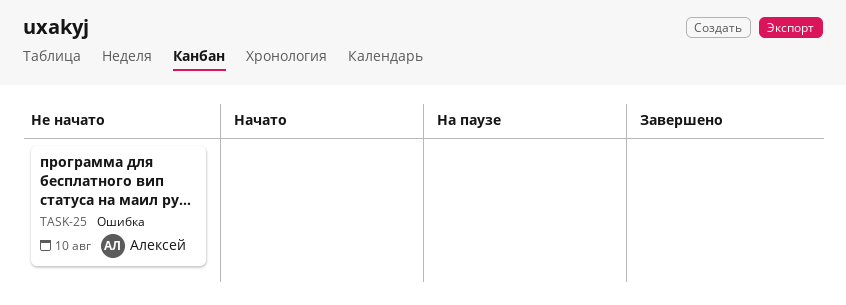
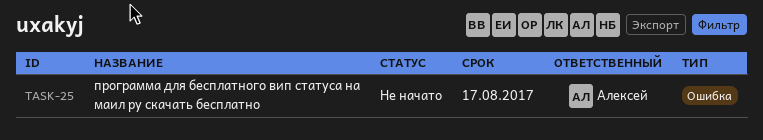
TASK-25, due: Aug 10 -> Aug 17

